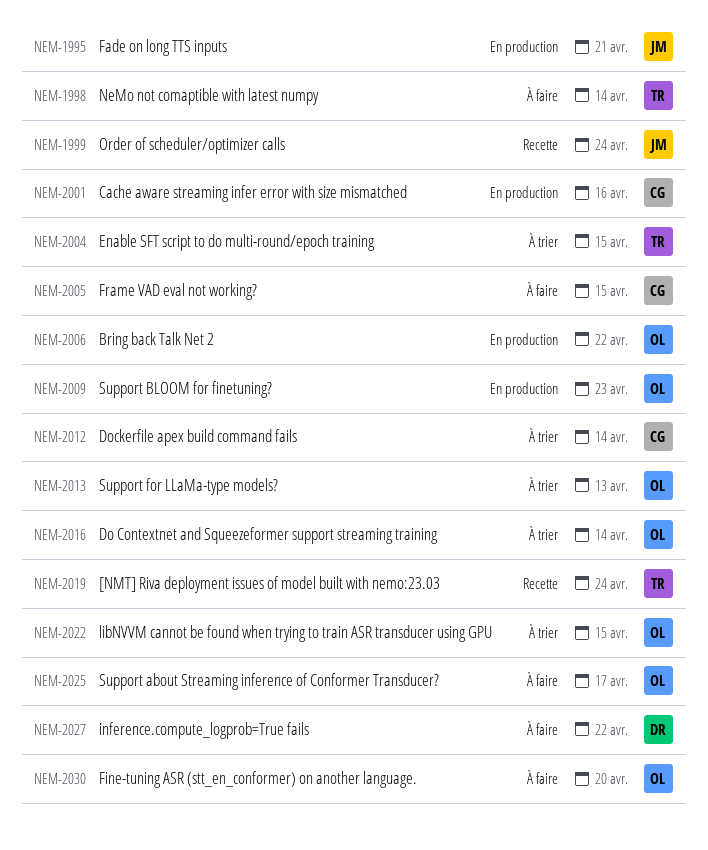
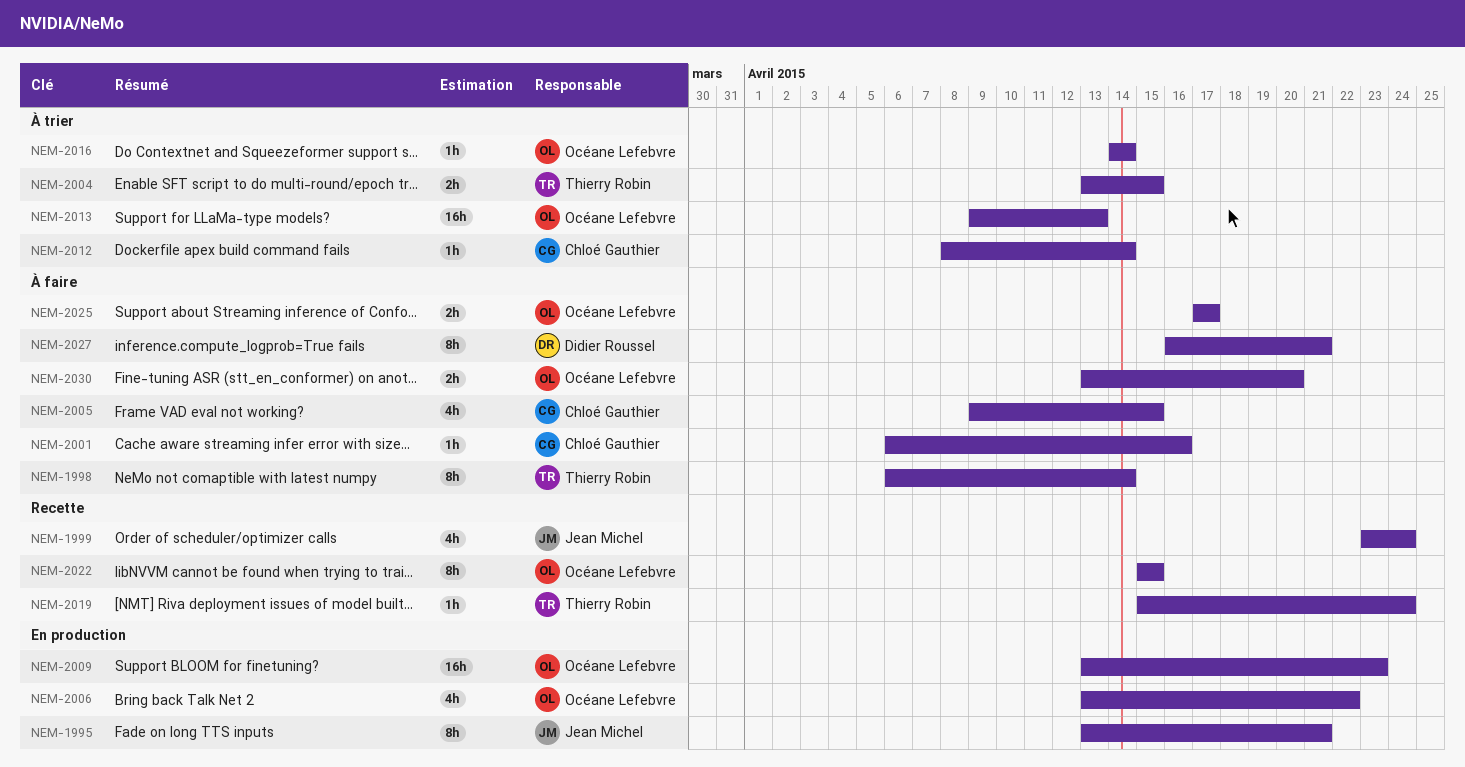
NEM-2001, status: En production -> À faire
NEM-2022, status: À trier -> Recette
NEM-2027, due: Apr 22 -> Apr 21

